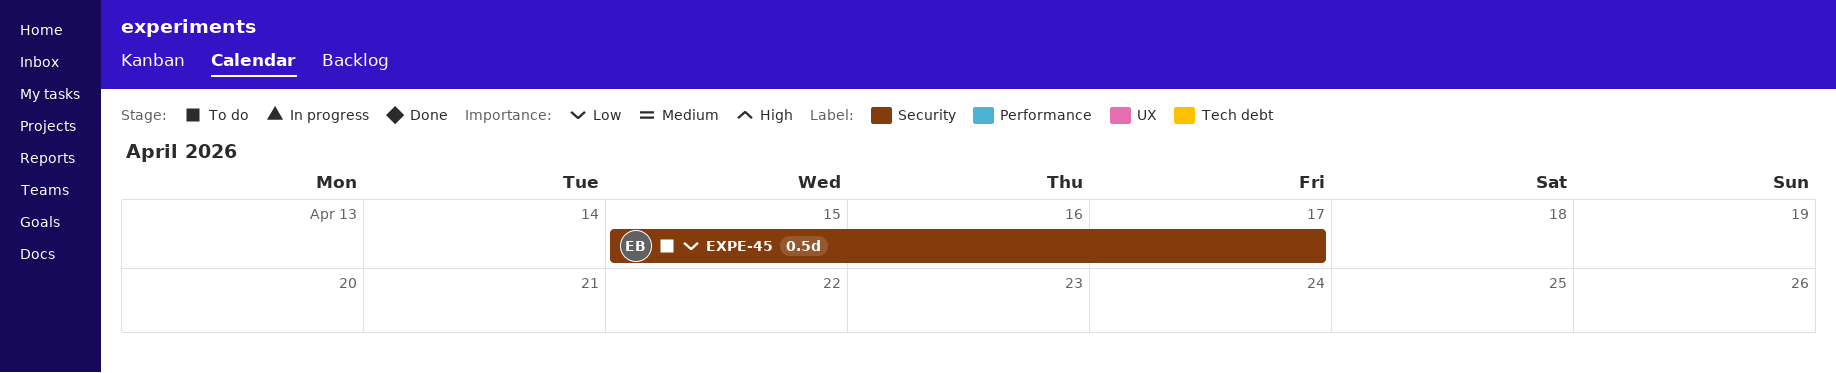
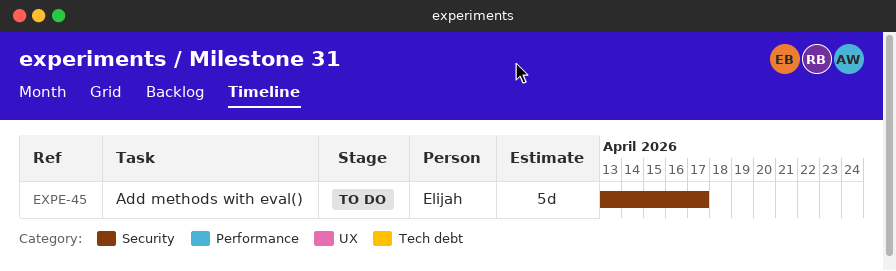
EXPE-45, estimate: 0.5d -> 5d
EXPE-45, start: Apr 15 -> Apr 13

